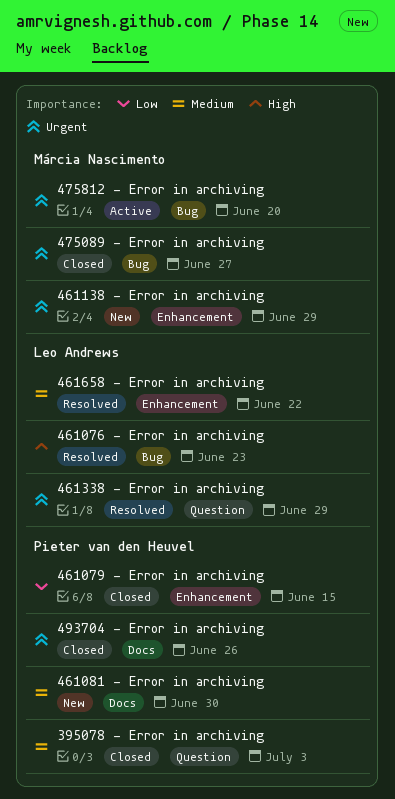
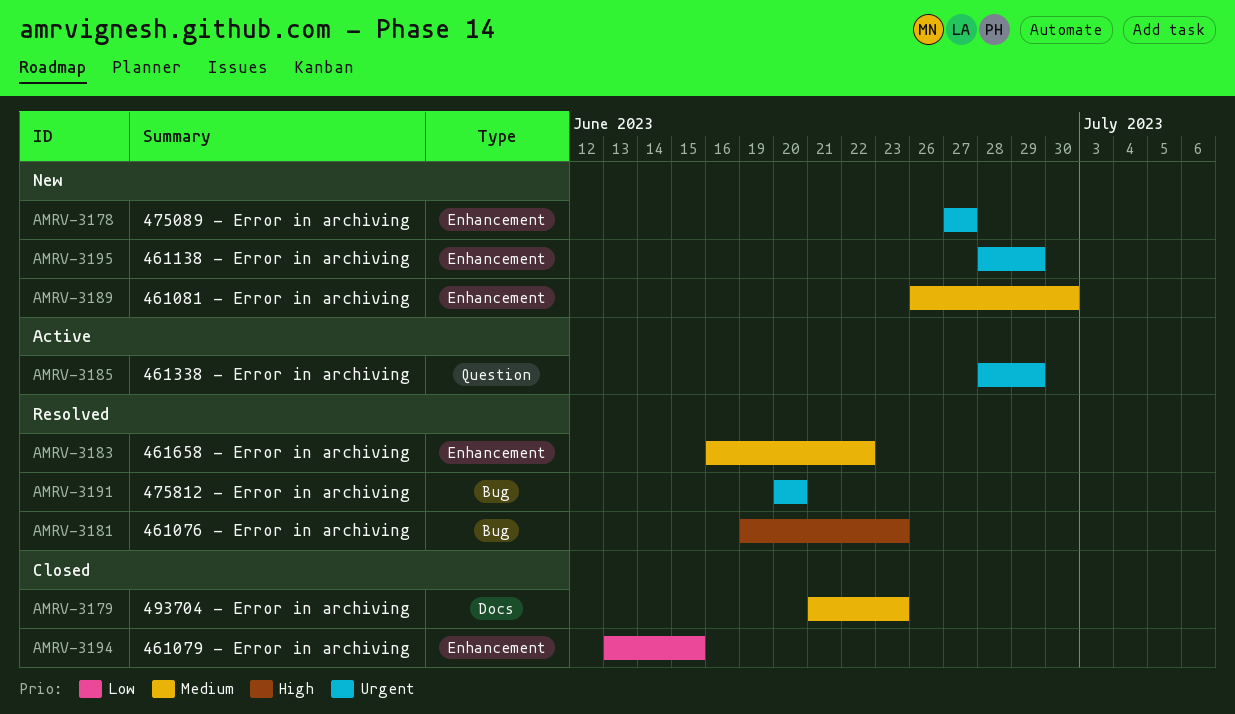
395078 - Error in archiving: present -> none
461081 - Error in archiving, label: Docs -> Enhancement
461338 - Error in archiving, status: Resolved -> Active
475089 - Error in archiving, status: Closed -> New
475089 - Error in archiving, label: Bug -> Enhancement
475812 - Error in archiving, status: Active -> Resolved
493704 - Error in archiving, priority: Urgent -> Medium
493704 - Error in archiving, due: Jun 26 -> Jun 23

